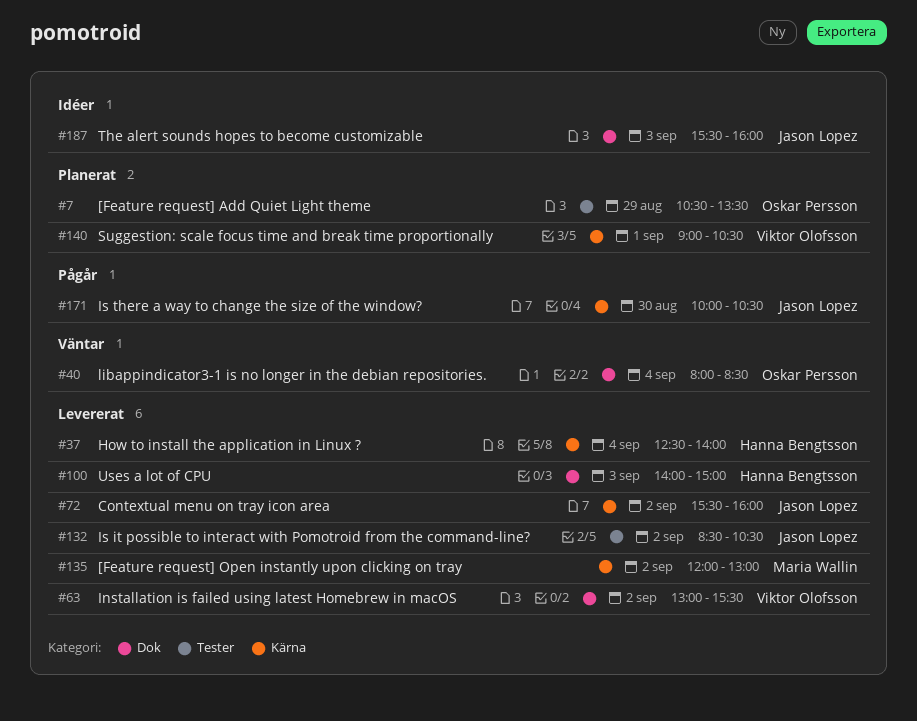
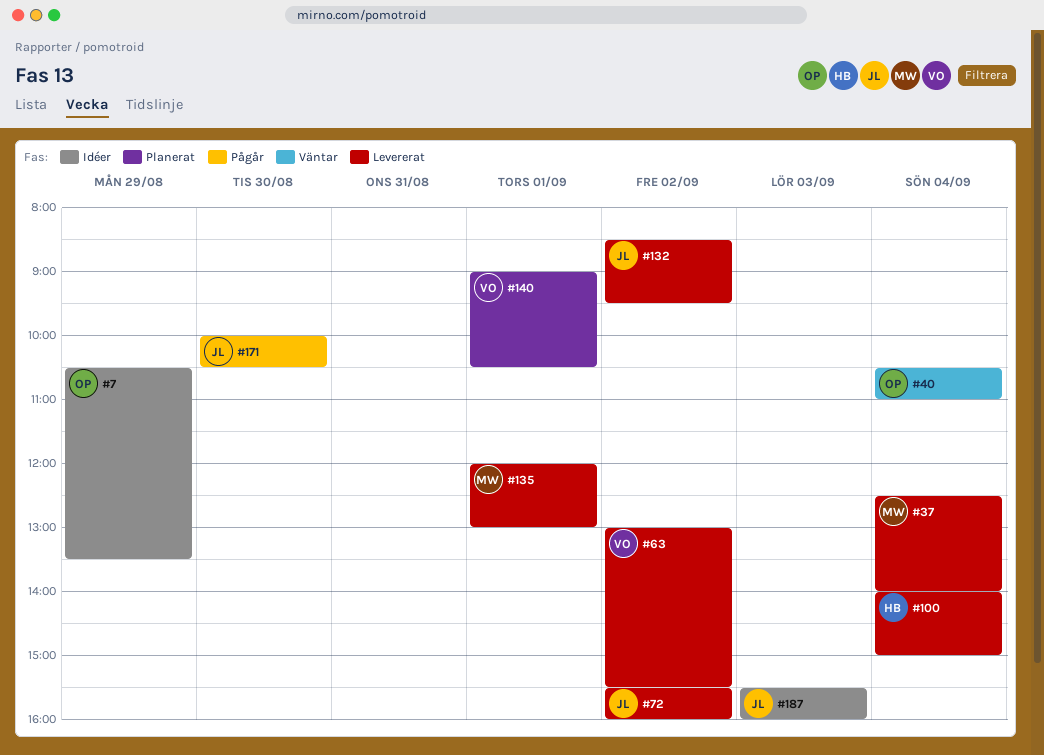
#7, status: Planerat -> Idéer
#37, owner: Hanna Bengtsson -> Maria Wallin
#40, begins: 08:00 -> 10:30
#40, ends: 08:30 -> 11:00
#100, day: Sep 3 -> Sep 4
#132, ends: 10:30 -> 09:30
#135, day: Sep 2 -> Sep 1

